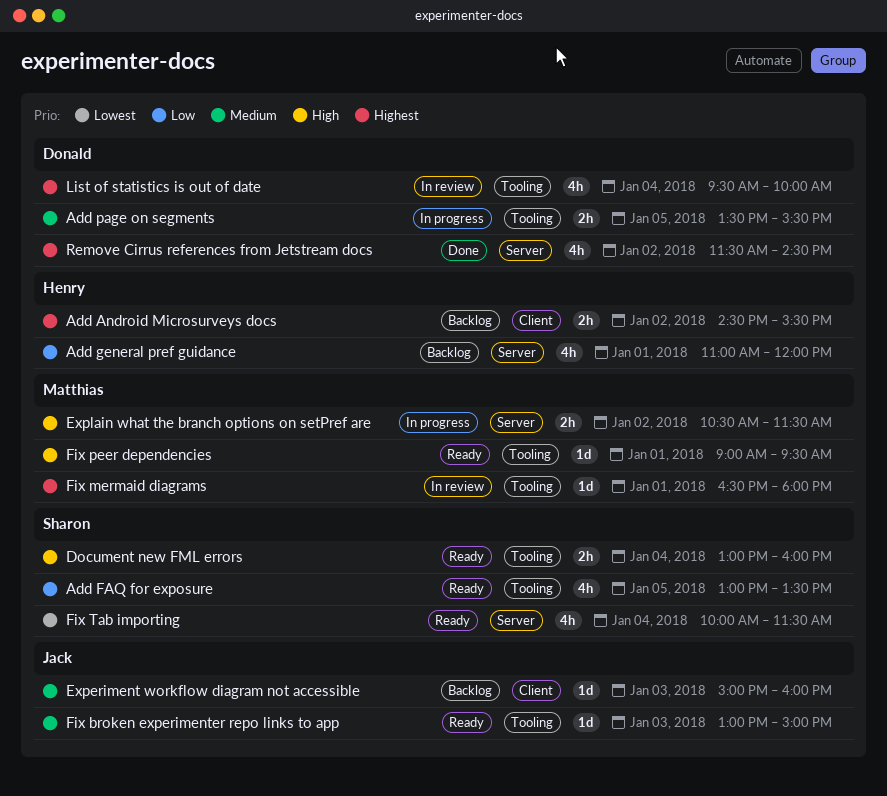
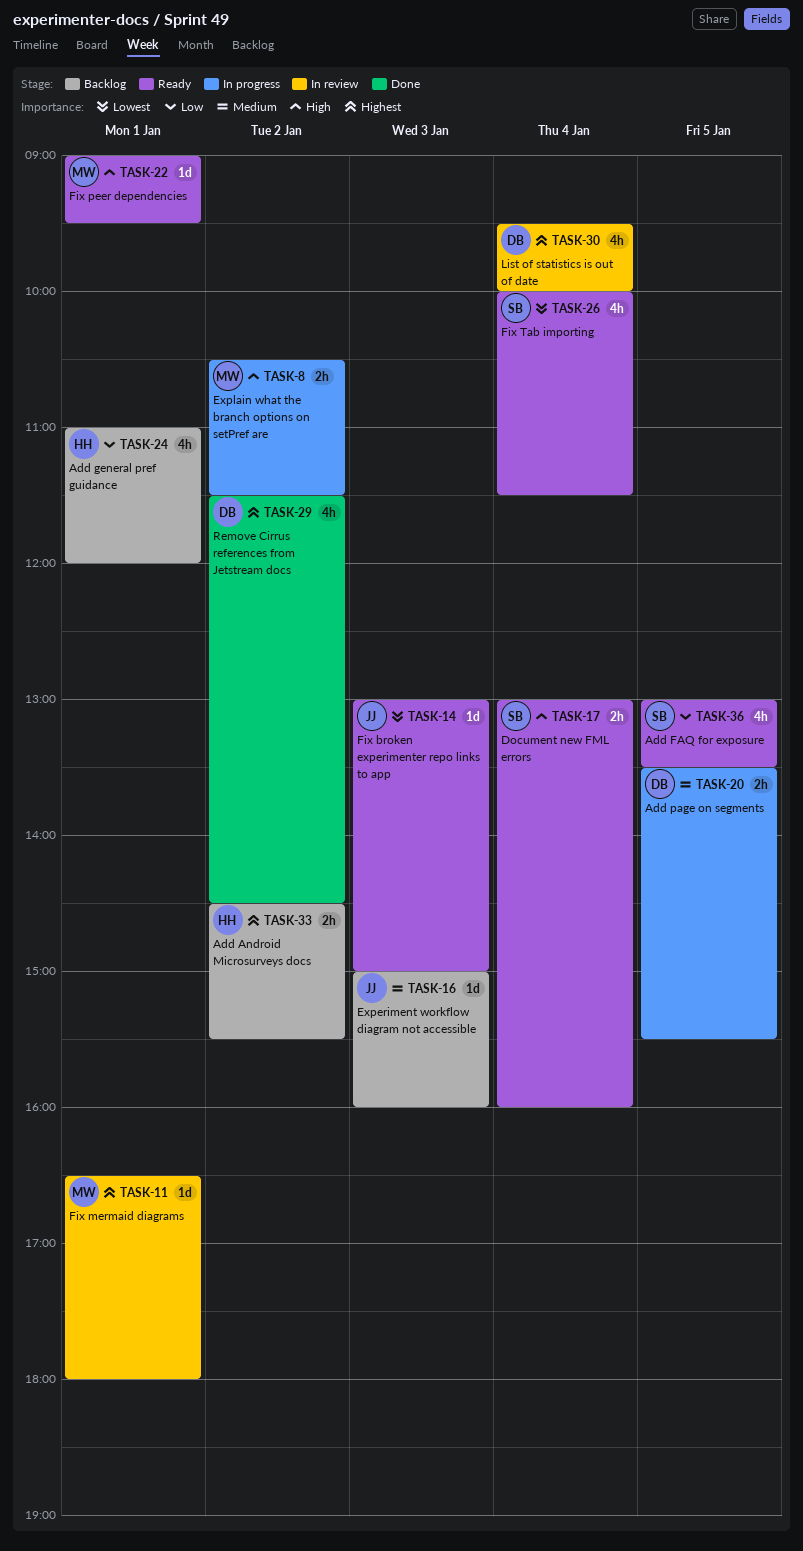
Fix broken experimenter repo links to app, priority: Medium -> Lowest

